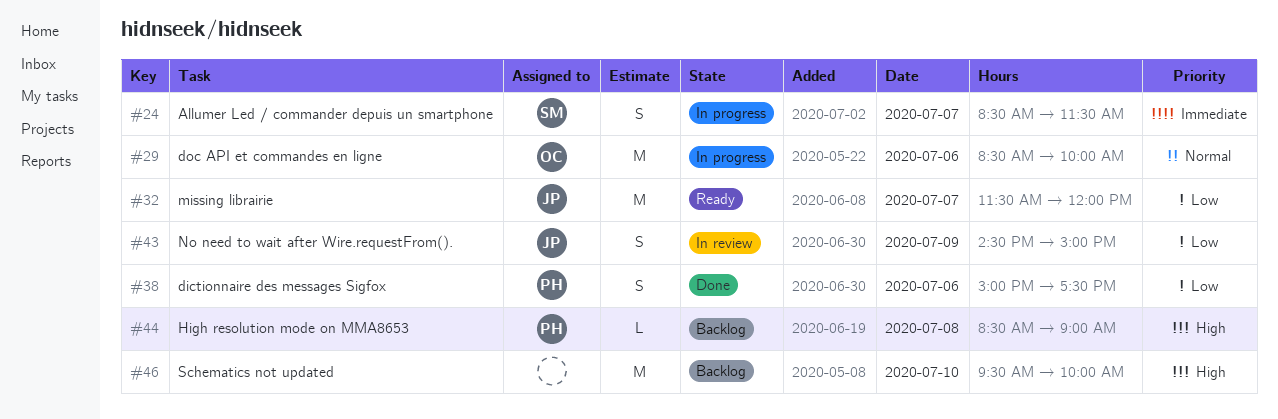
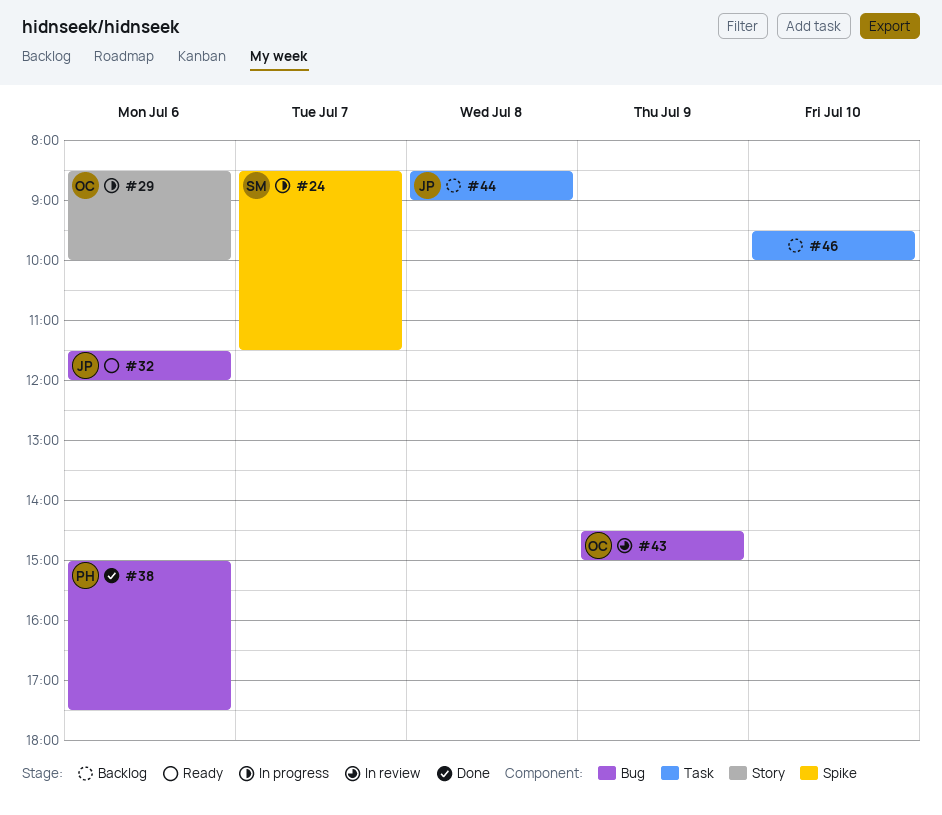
#32, day: Jul 7 -> Jul 6
#43, owner: JP -> OC
#44, owner: PH -> JP

